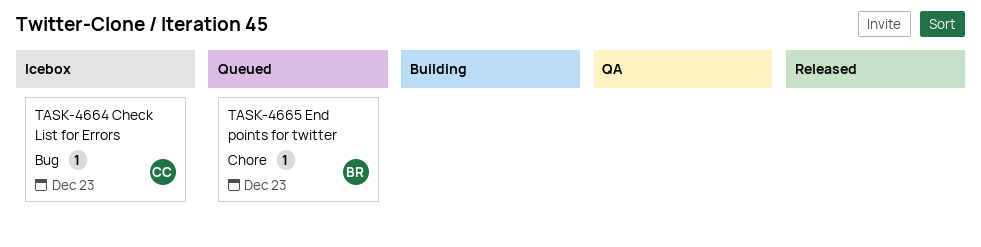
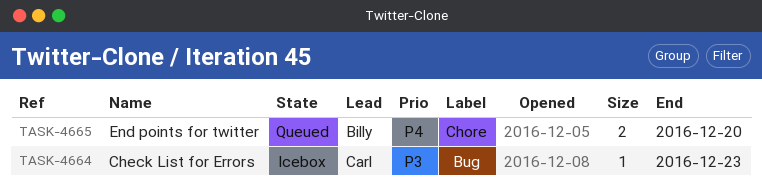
TASK-4665, estimate: 1 -> 2
TASK-4665, due: Dec 23 -> Dec 20

